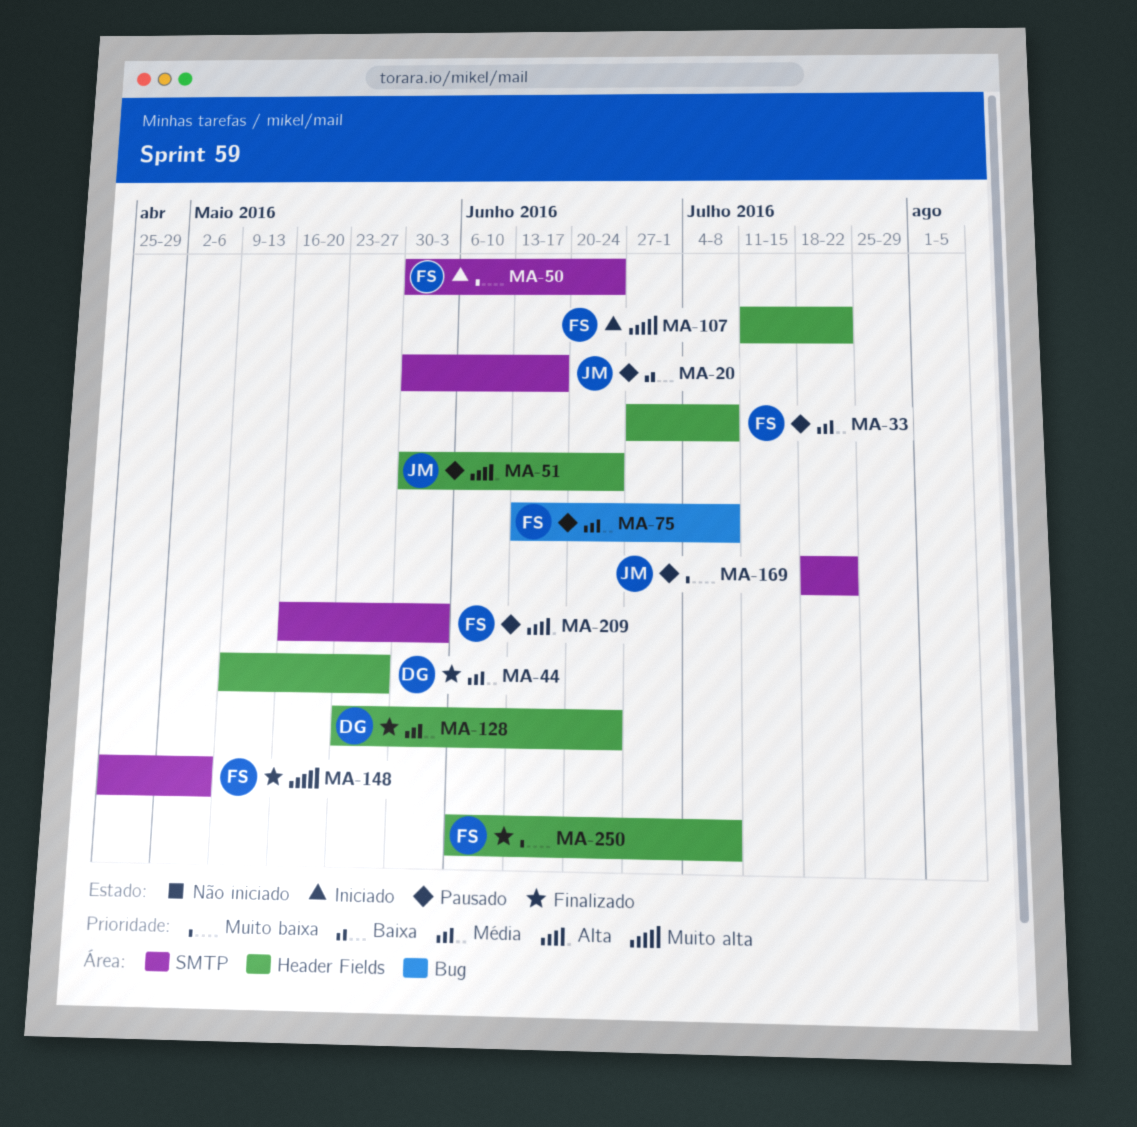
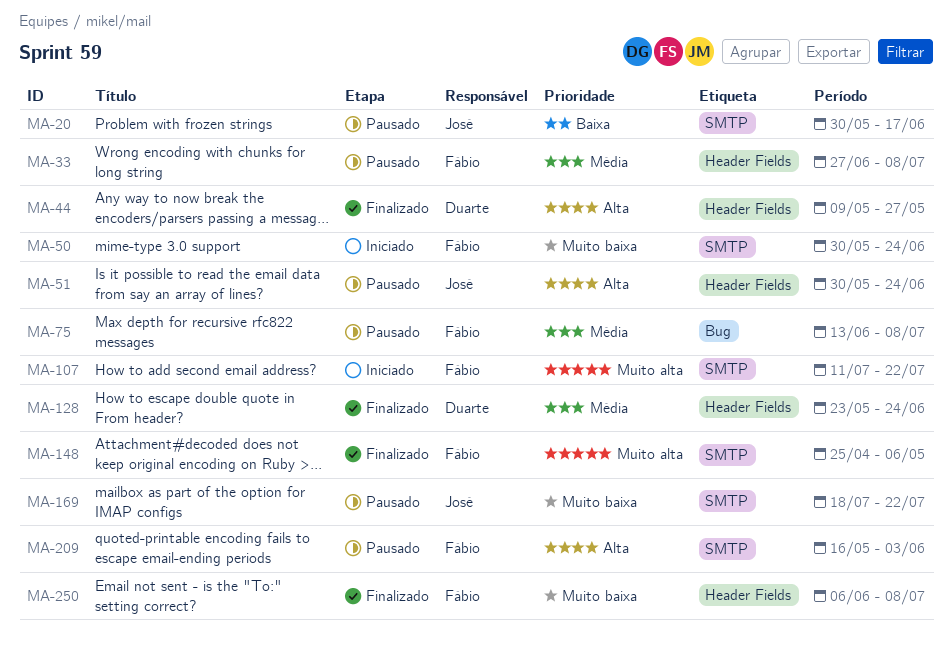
MA-44, priority: Média -> Alta
MA-107, label: Header Fields -> SMTP

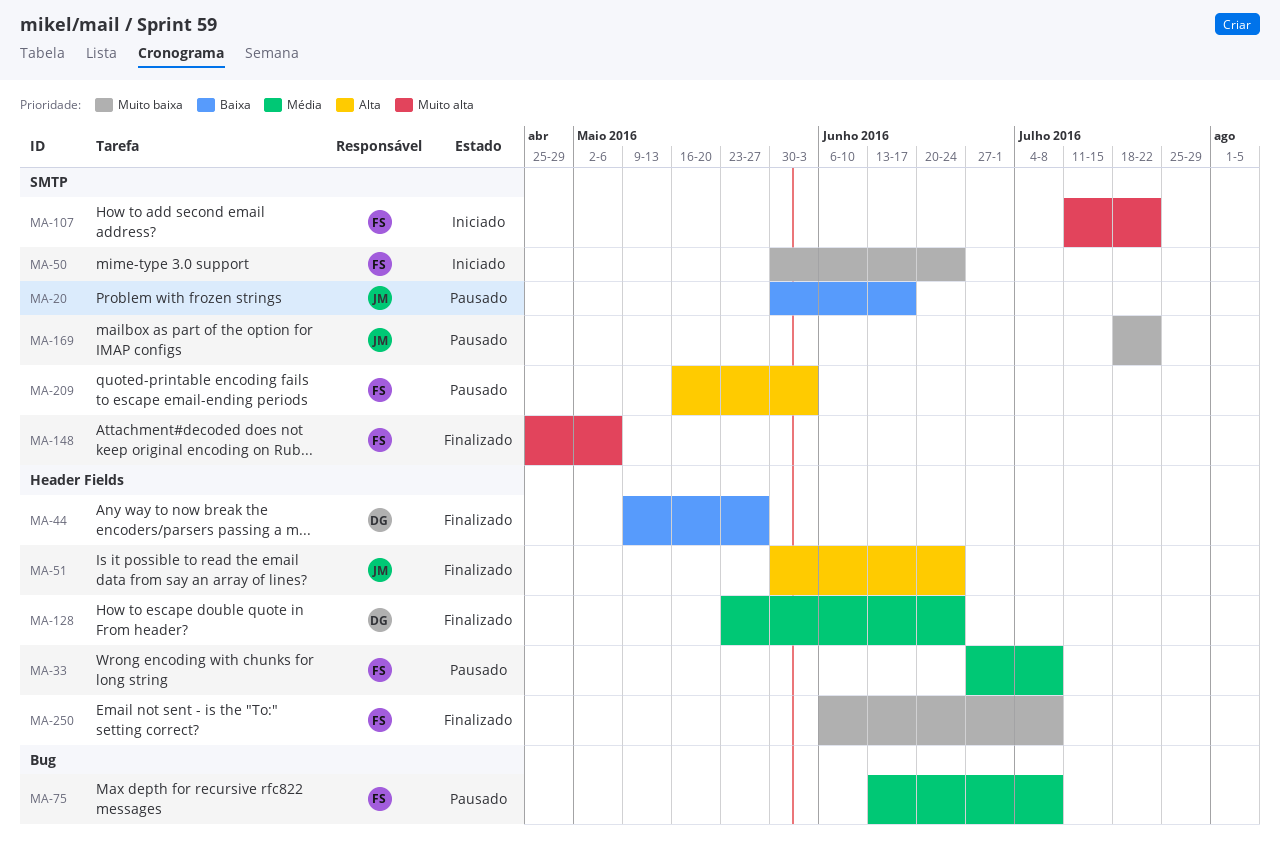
MA-44, priority: Alta -> Baixa
MA-51, status: Pausado -> Finalizado

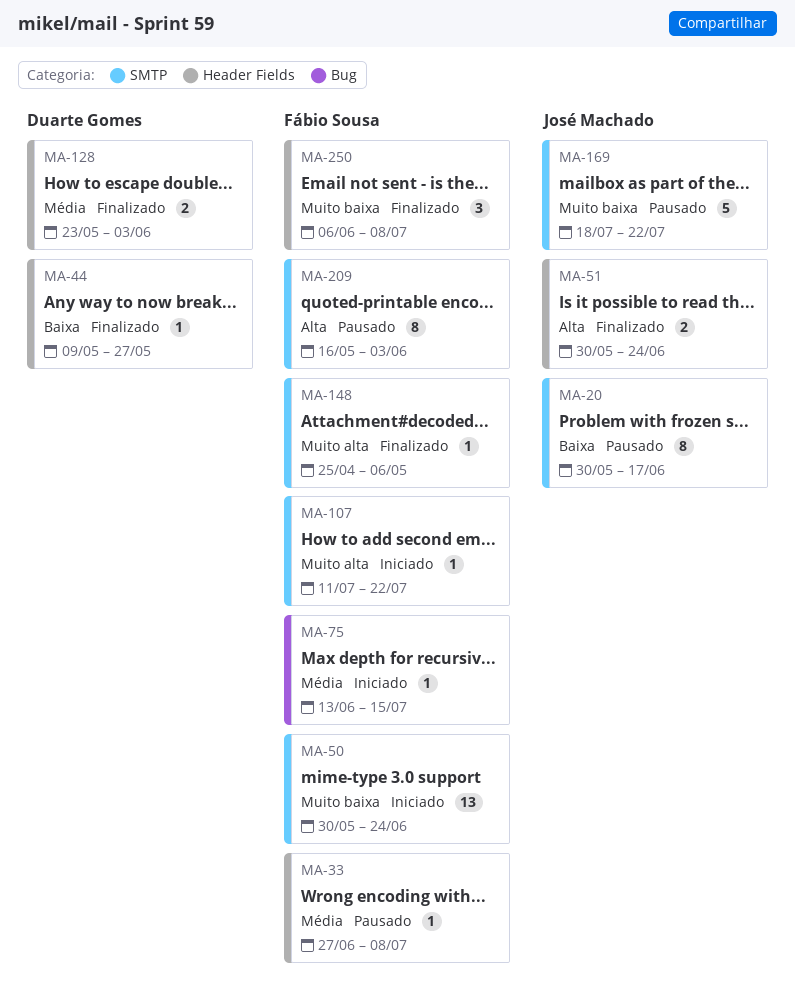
MA-75, status: Pausado -> Iniciado
MA-75, due: Jul 8 -> Jul 15
MA-128, due: Jun 24 -> Jun 3

